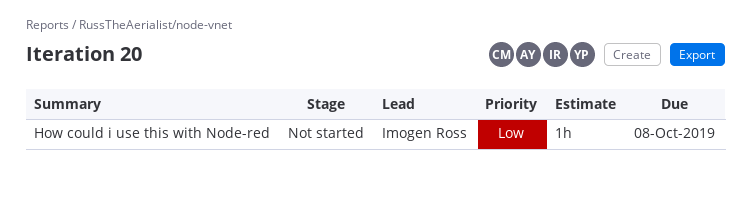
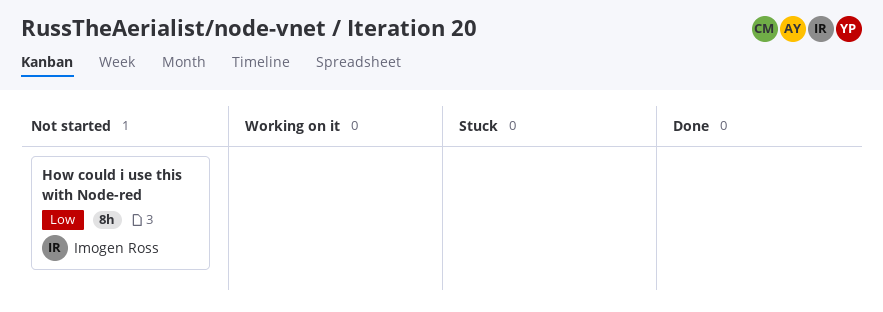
How could i use this with Node-red, estimate: 1h -> 8h

